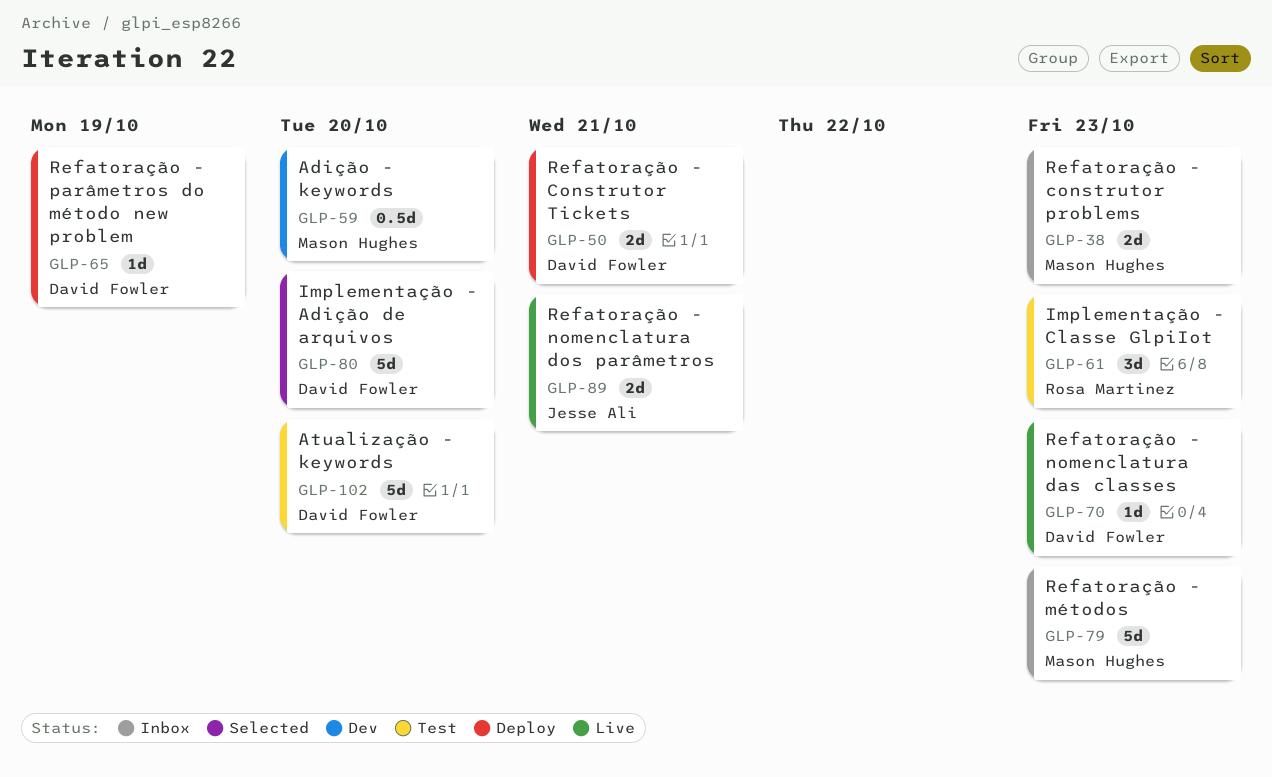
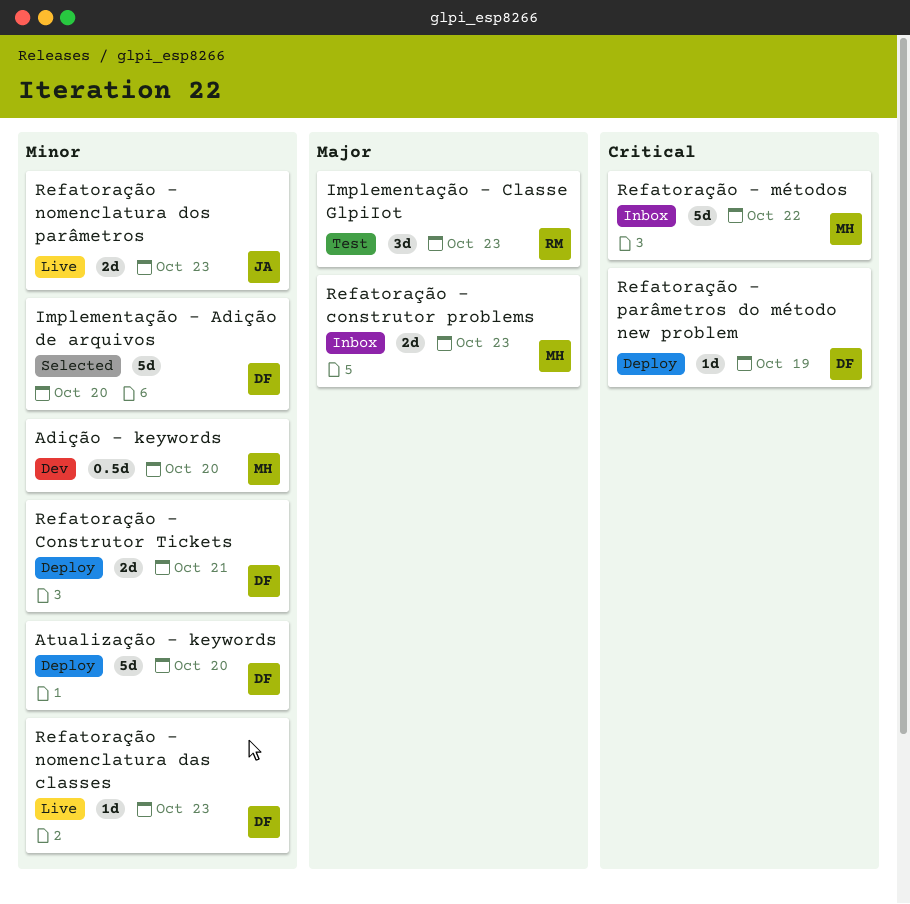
Atualização - keywords, status: Test -> Deploy
Refatoração - métodos, due: Oct 23 -> Oct 22
Refatoração - nomenclatura dos parâmetros, due: Oct 21 -> Oct 23

